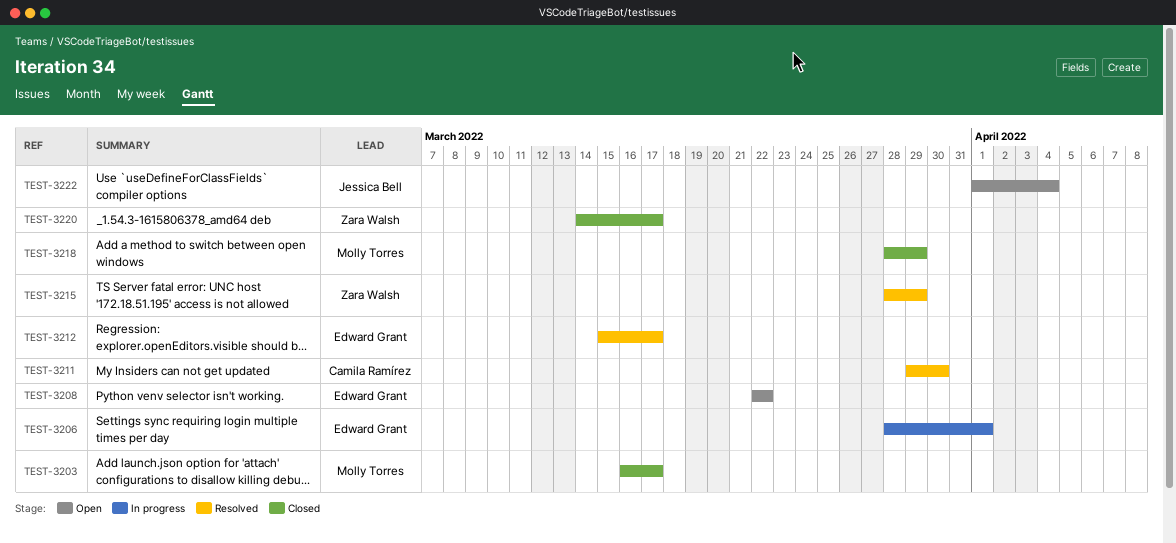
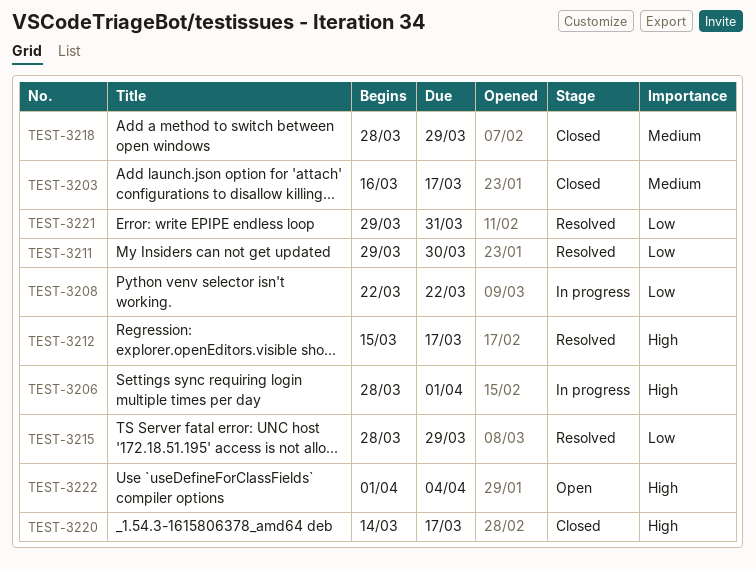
TEST-3208, status: Open -> In progress
TEST-3221: none -> present

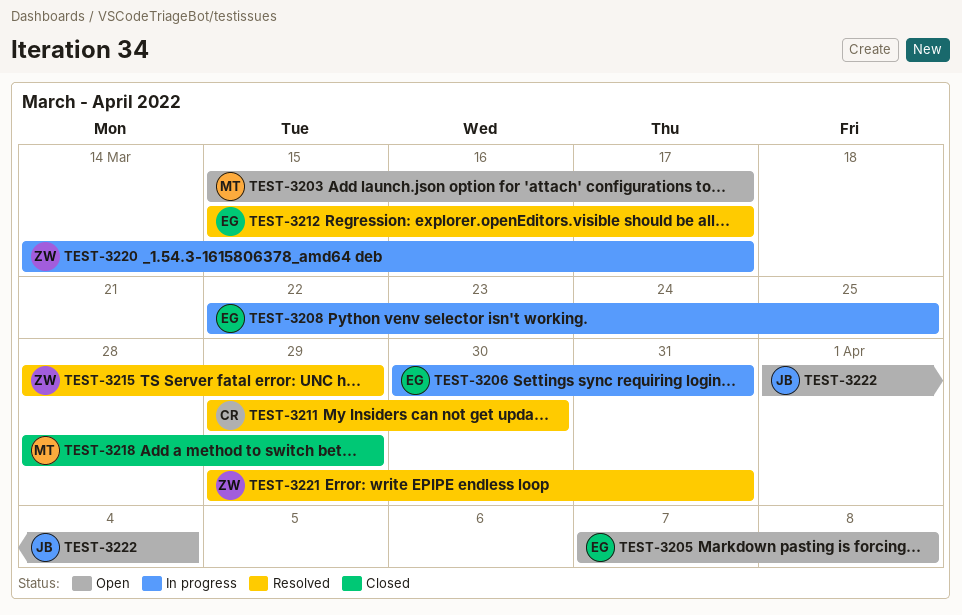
TEST-3203, status: Closed -> Open
TEST-3203, start: Mar 16 -> Mar 15
TEST-3205: none -> present
TEST-3206, start: Mar 28 -> Mar 30
TEST-3206, due: Apr 1 -> Mar 31
TEST-3208, due: Mar 22 -> Mar 25
TEST-3220, status: Closed -> In progress

